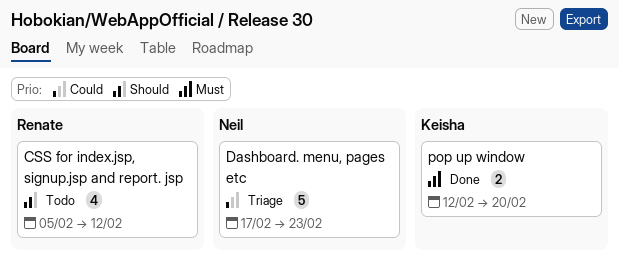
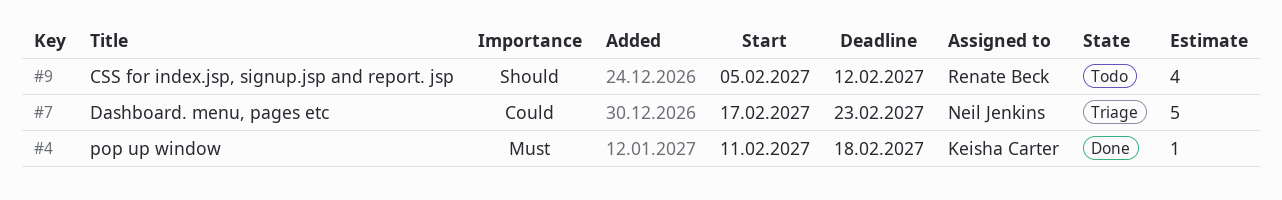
pop up window, estimate: 2 -> 1
pop up window, start: Feb 12 -> Feb 11
pop up window, due: Feb 20 -> Feb 18

